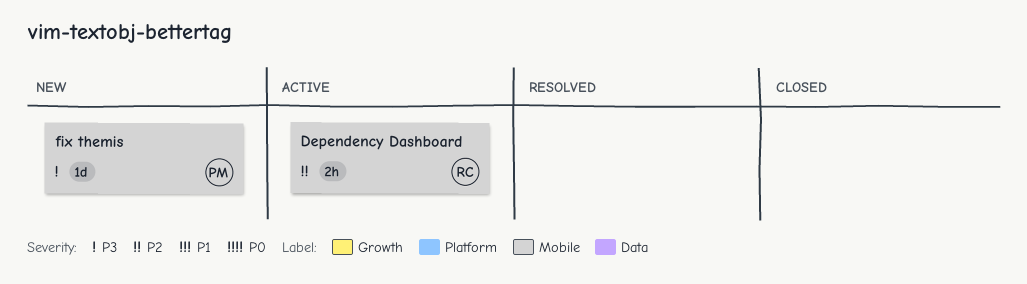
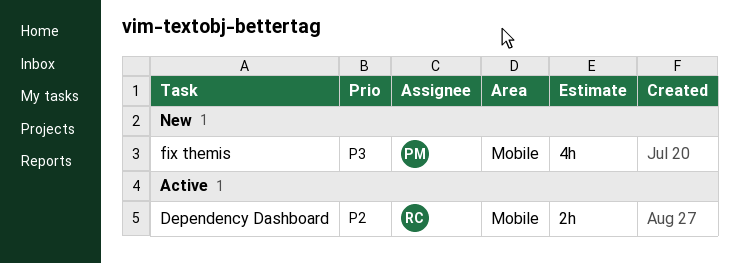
fix themis, estimate: 1d -> 4h

